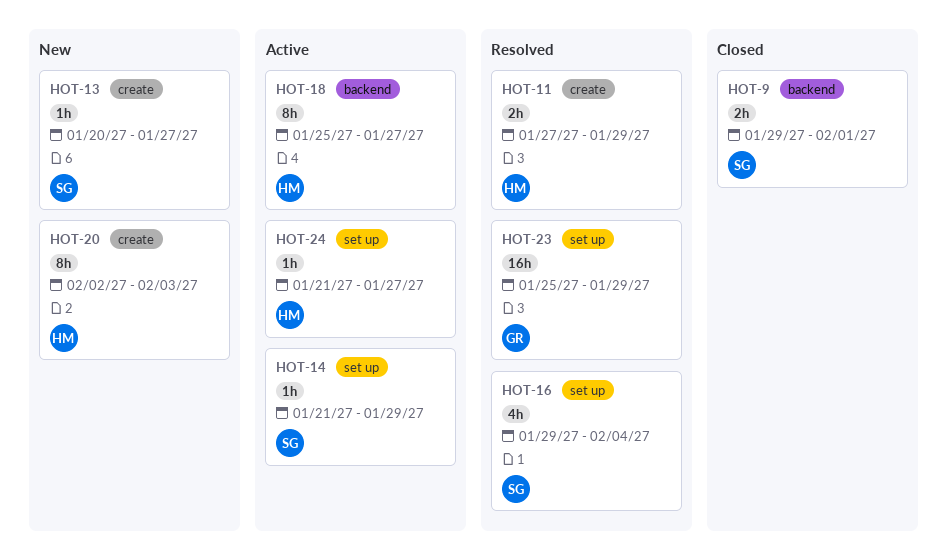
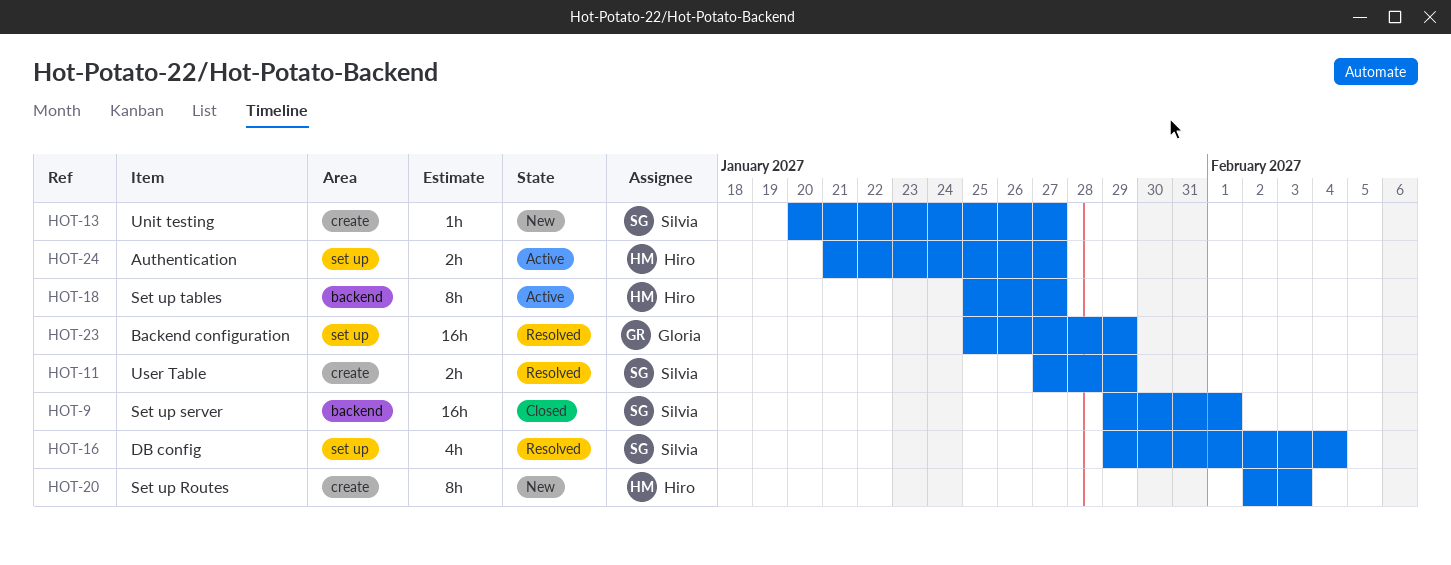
HOT-9, estimate: 2h -> 16h
HOT-11, owner: Hiro -> Silvia
HOT-14: present -> none
HOT-24, estimate: 1h -> 2h

